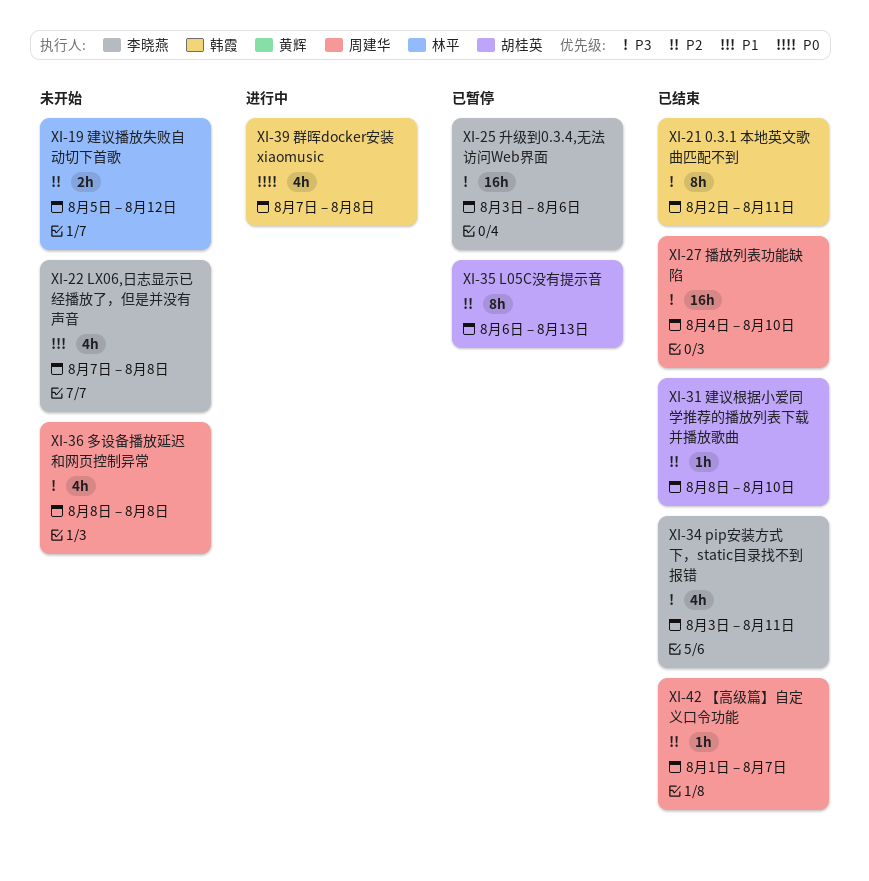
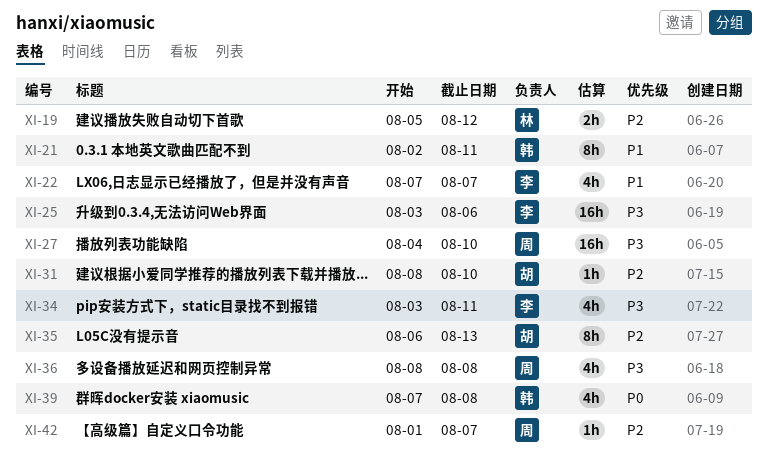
XI-21, priority: P3 -> P1
XI-22, due: Aug 8 -> Aug 7

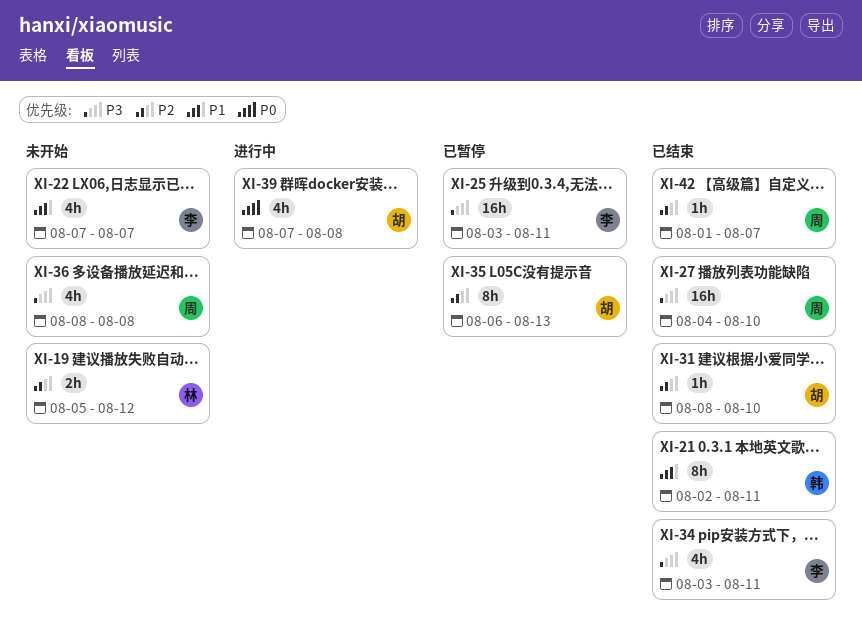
XI-25, due: Aug 6 -> Aug 11
XI-39, owner: 韩 -> 胡

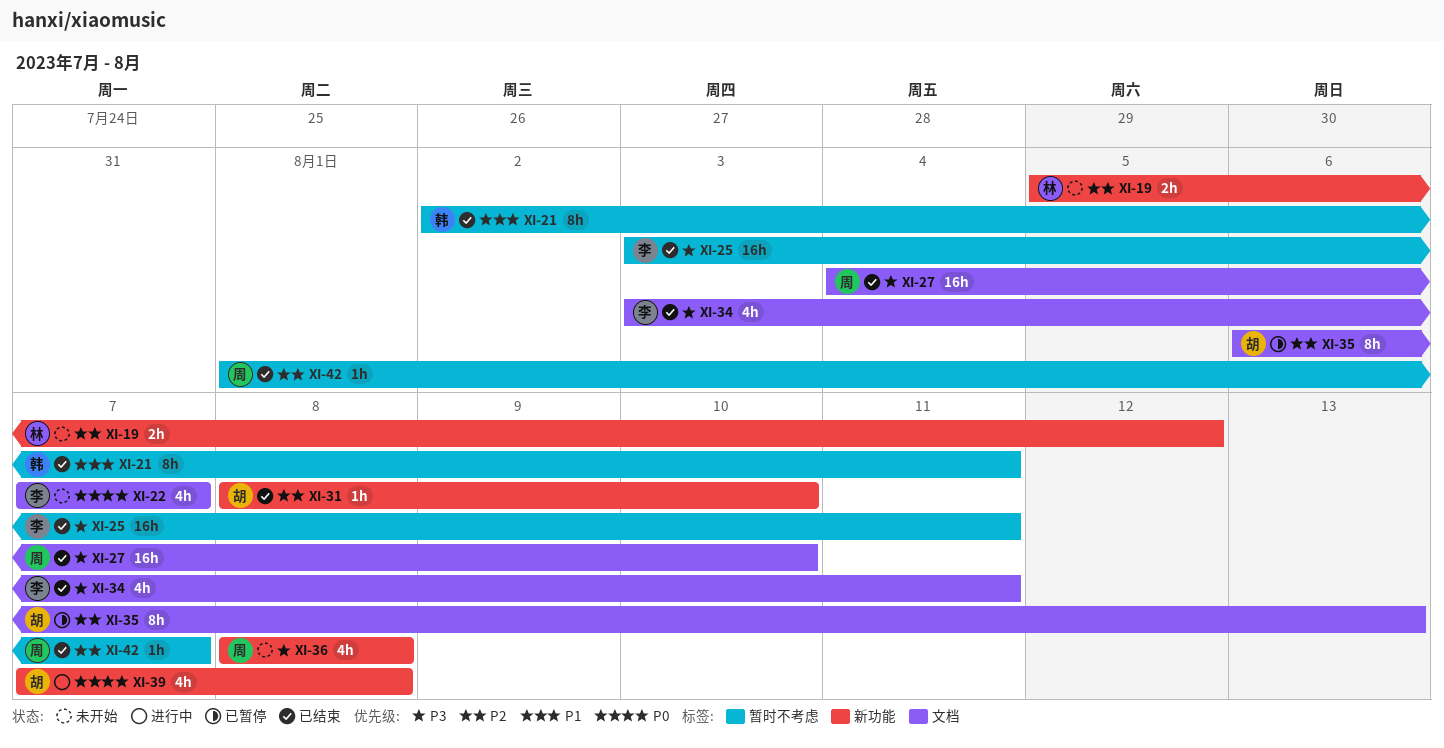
XI-22, priority: P1 -> P0
XI-25, status: 已暂停 -> 已结束

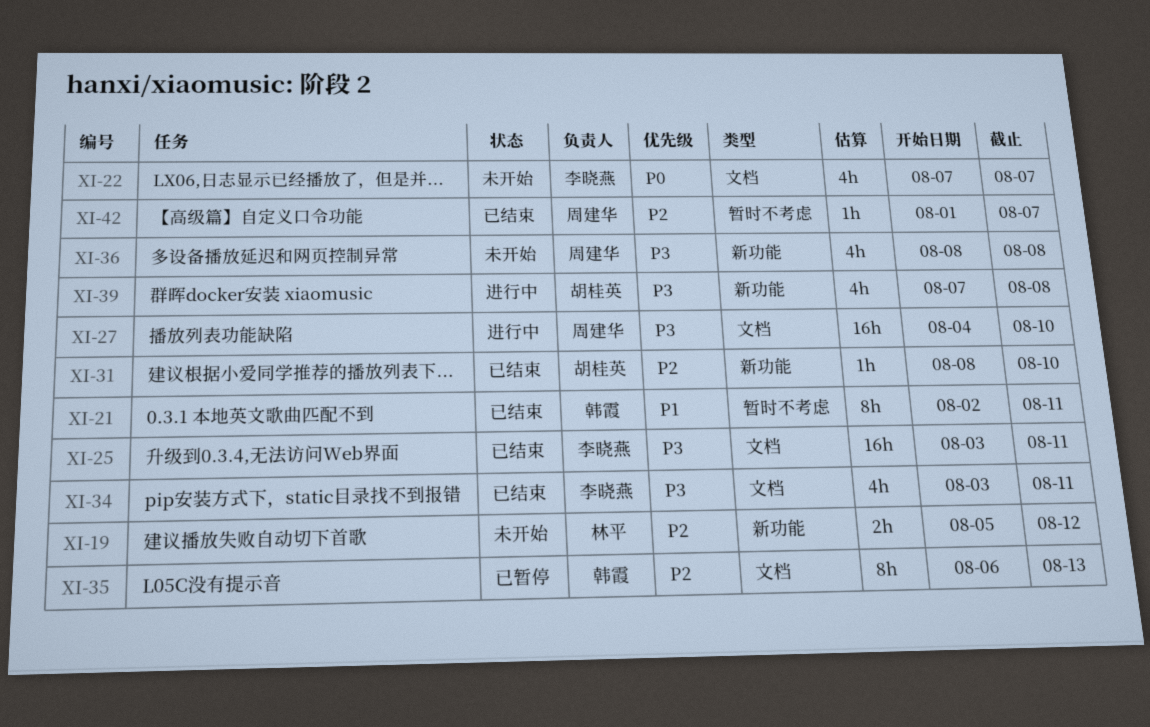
XI-25, label: 暂时不考虑 -> 文档
XI-27, status: 已结束 -> 进行中
XI-35, owner: 胡桂英 -> 韩霞
XI-39, priority: P0 -> P3

